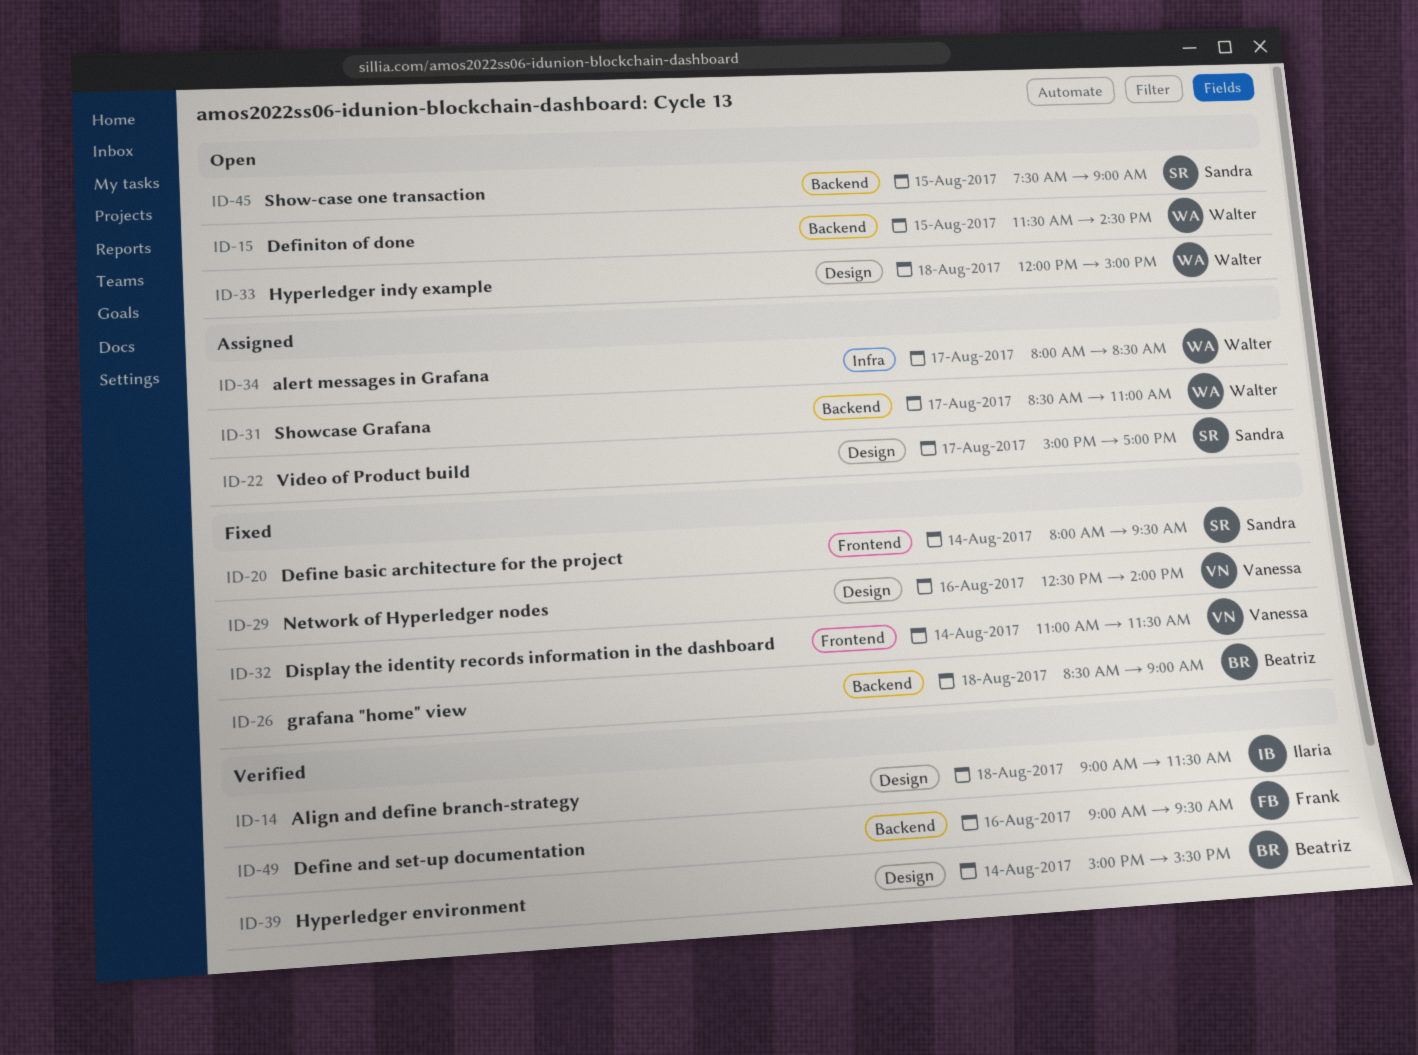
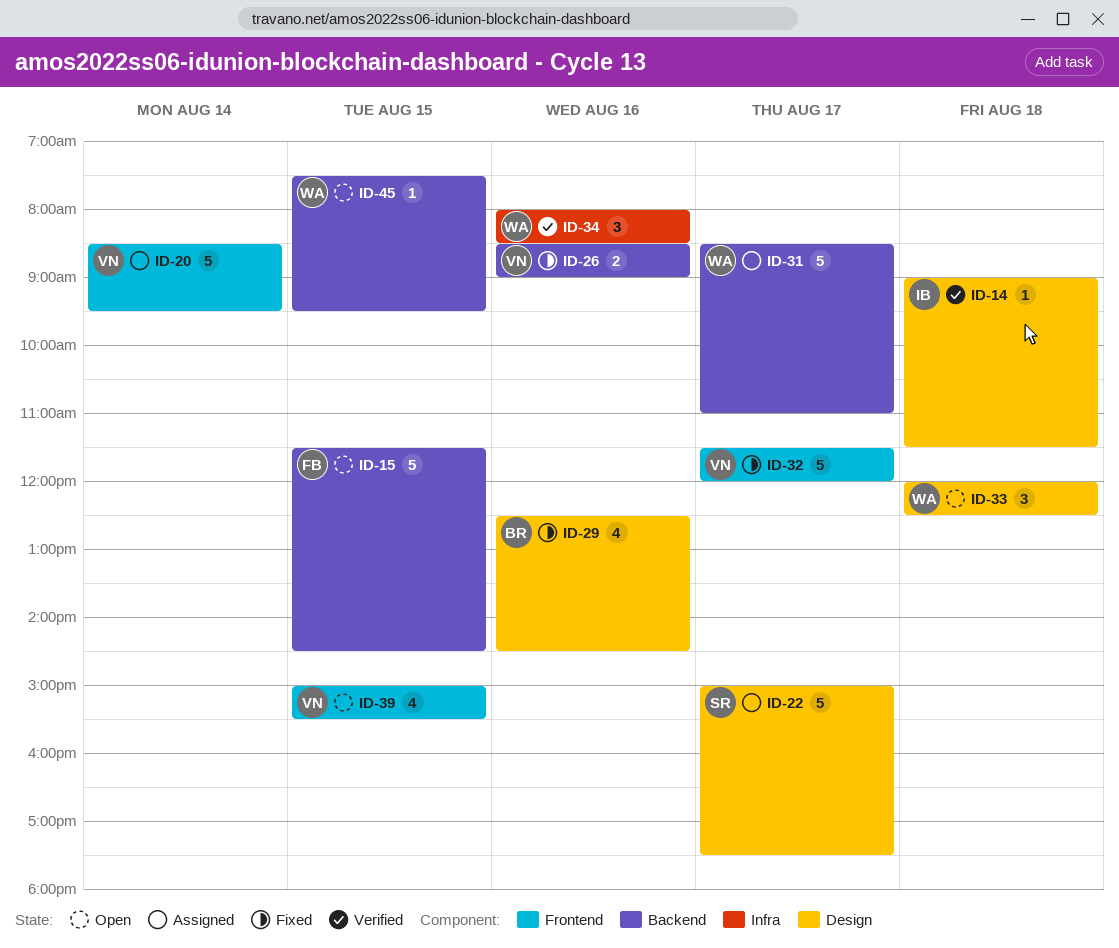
ID-15, owner: Walter -> Frank
ID-20, status: Fixed -> Assigned
ID-20, owner: Sandra -> Vanessa
ID-20, begins: 08:00 -> 08:30
ID-22, ends: 17:00 -> 17:30
ID-26, owner: Beatriz -> Vanessa
ID-26, day: Aug 18 -> Aug 16
ID-29, owner: Vanessa -> Beatriz
ID-29, ends: 14:00 -> 14:30
ID-32, day: Aug 14 -> Aug 17
ID-32, begins: 11:00 -> 11:30
ID-32, ends: 11:30 -> 12:00
ID-33, ends: 15:00 -> 12:30
ID-34, status: Assigned -> Verified
ID-34, day: Aug 17 -> Aug 16
ID-39, status: Verified -> Open
ID-39, owner: Beatriz -> Vanessa
ID-39, label: Design -> Frontend
ID-39, day: Aug 14 -> Aug 15
ID-45, owner: Sandra -> Walter
ID-45, ends: 09:00 -> 09:30
ID-49: present -> none

